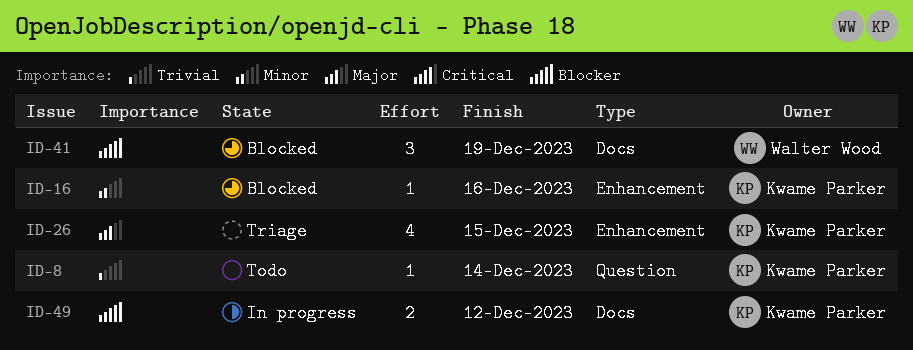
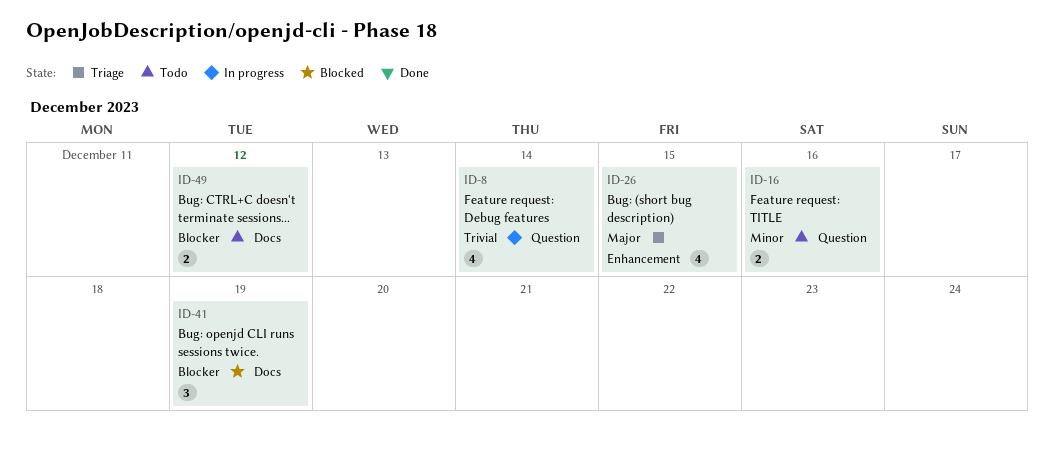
ID-8, status: Todo -> In progress
ID-8, estimate: 1 -> 4
ID-16, status: Blocked -> Todo
ID-16, label: Enhancement -> Question
ID-16, estimate: 1 -> 2
ID-49, status: In progress -> Todo

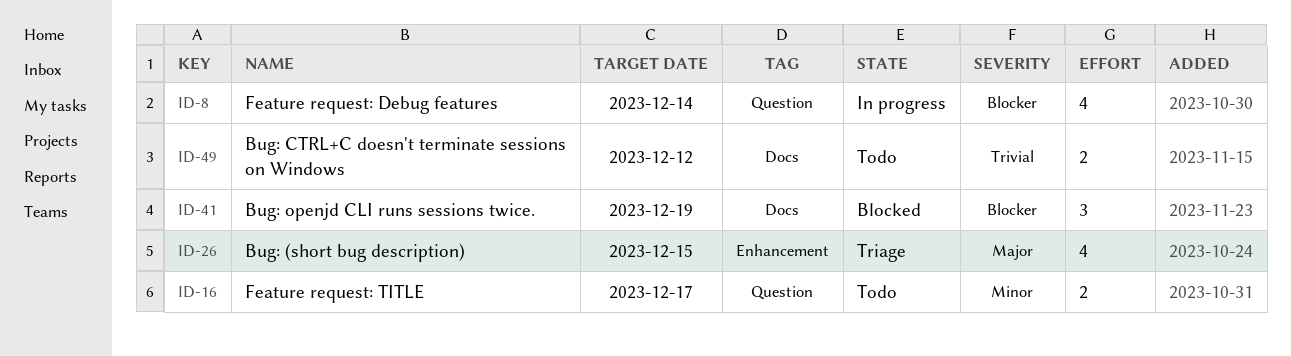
ID-8, priority: Trivial -> Blocker
ID-16, due: Dec 16 -> Dec 17
ID-49, priority: Blocker -> Trivial

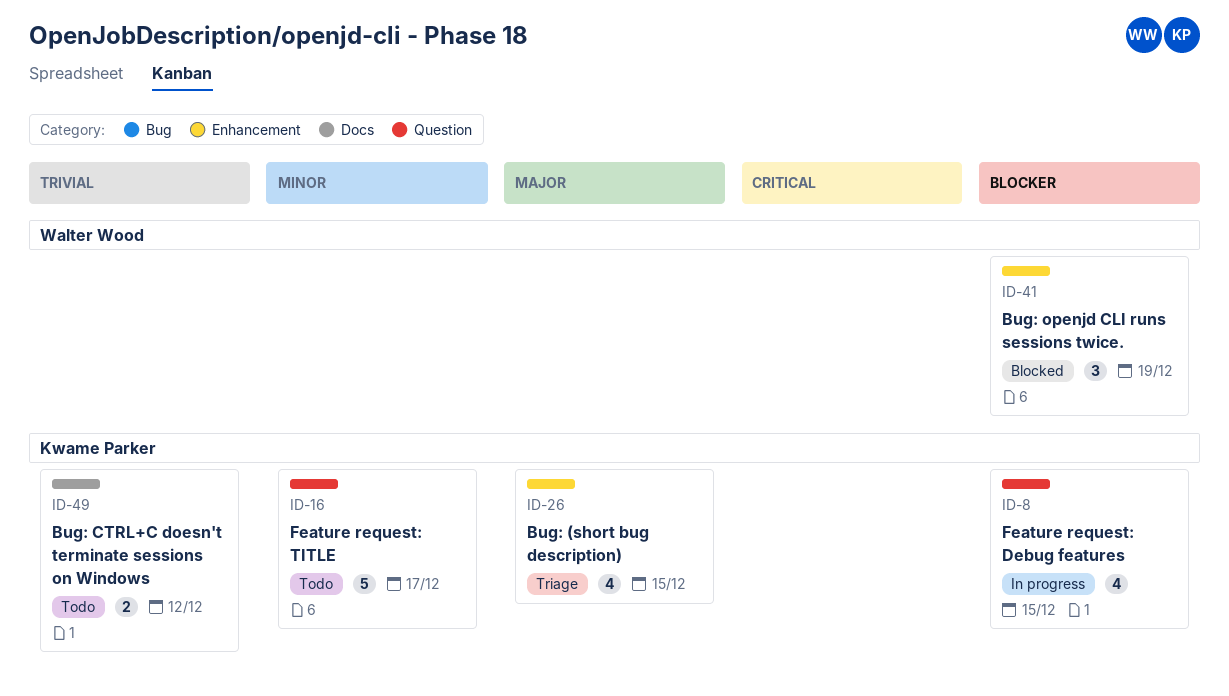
ID-8, due: Dec 14 -> Dec 15
ID-16, estimate: 2 -> 5
ID-41, label: Docs -> Enhancement

